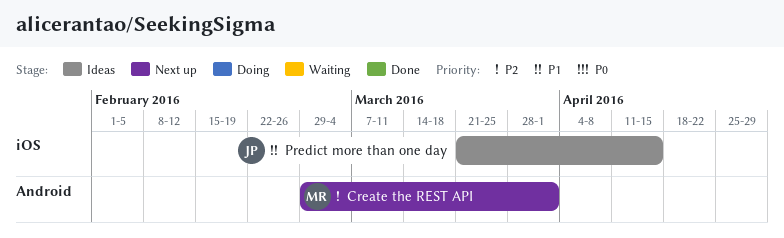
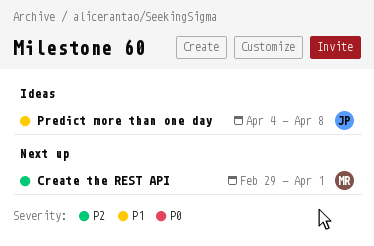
Predict more than one day, start: Mar 21 -> Apr 4
Predict more than one day, due: Apr 15 -> Apr 8

